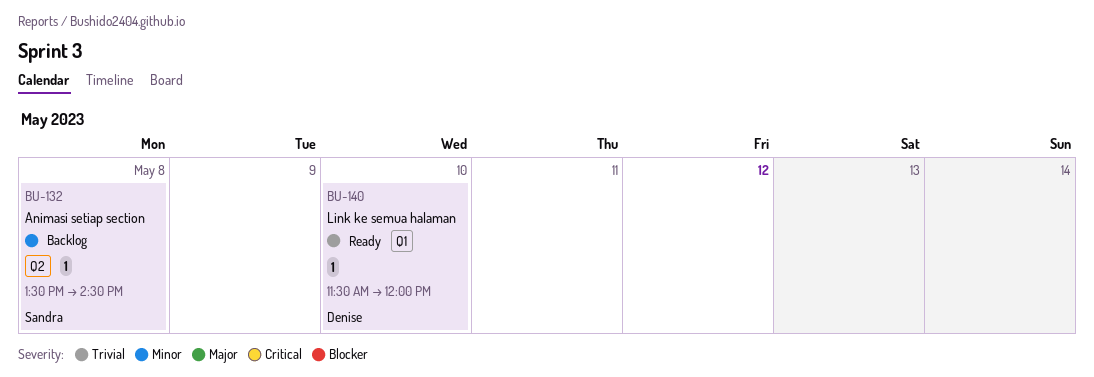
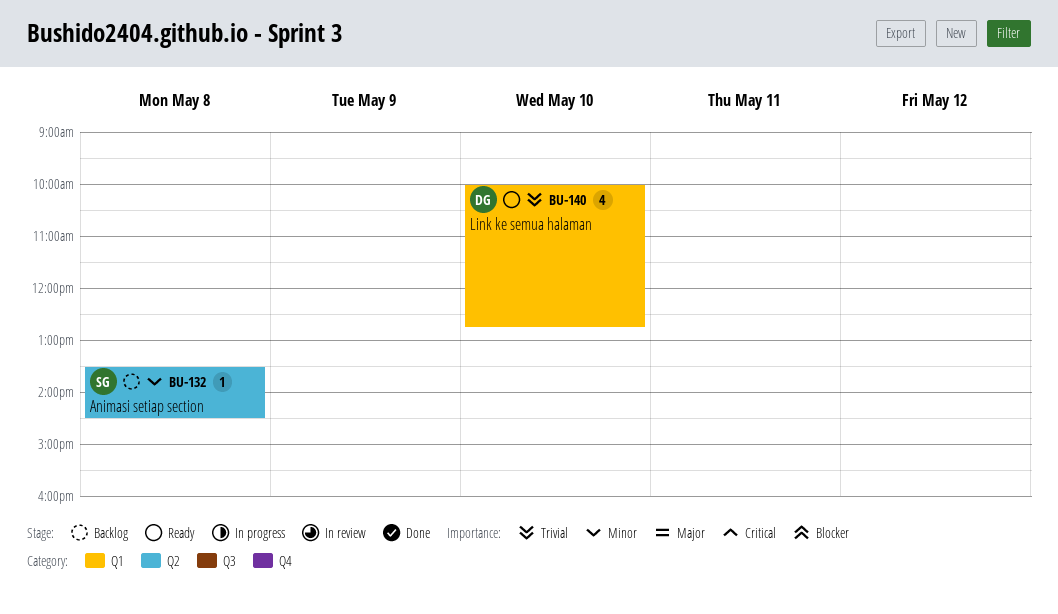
BU-140, estimate: 1 -> 4
BU-140, begins: 11:30 -> 10:00
BU-140, ends: 12:00 -> 12:45

